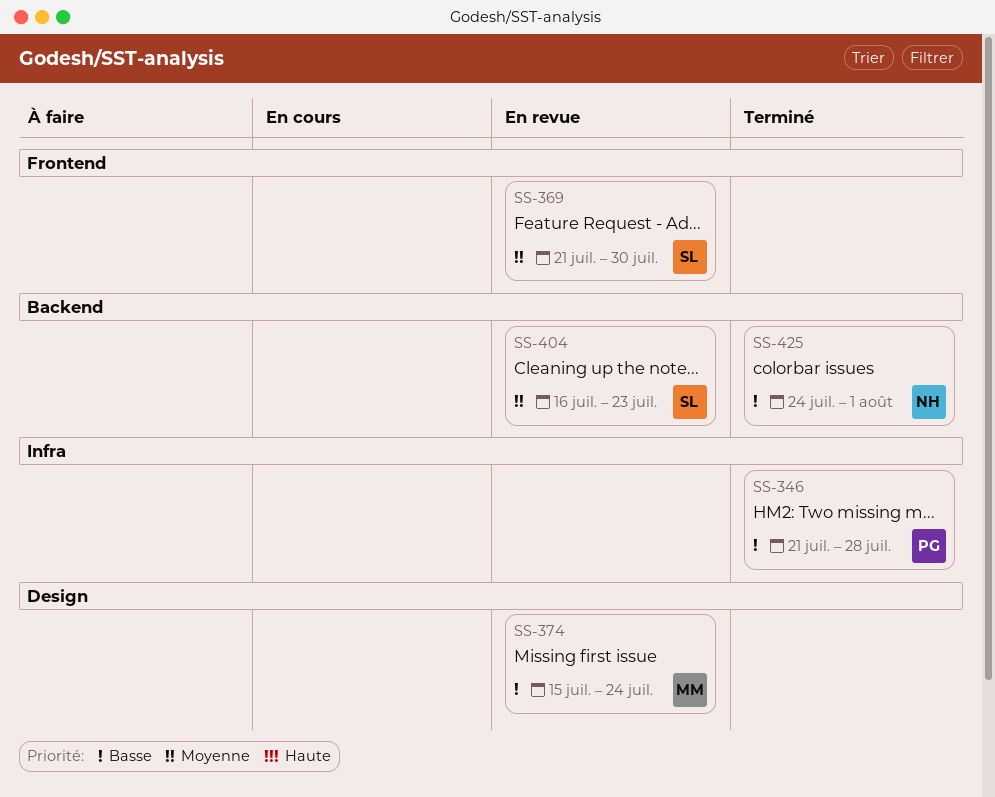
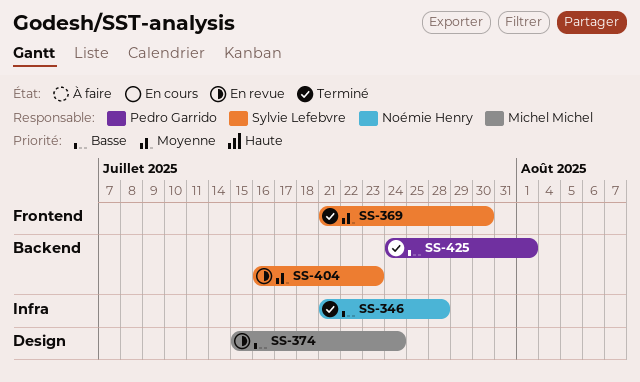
SS-346, owner: Pedro Garrido -> Noémie Henry
SS-369, status: En revue -> Terminé
SS-425, owner: Noémie Henry -> Pedro Garrido

